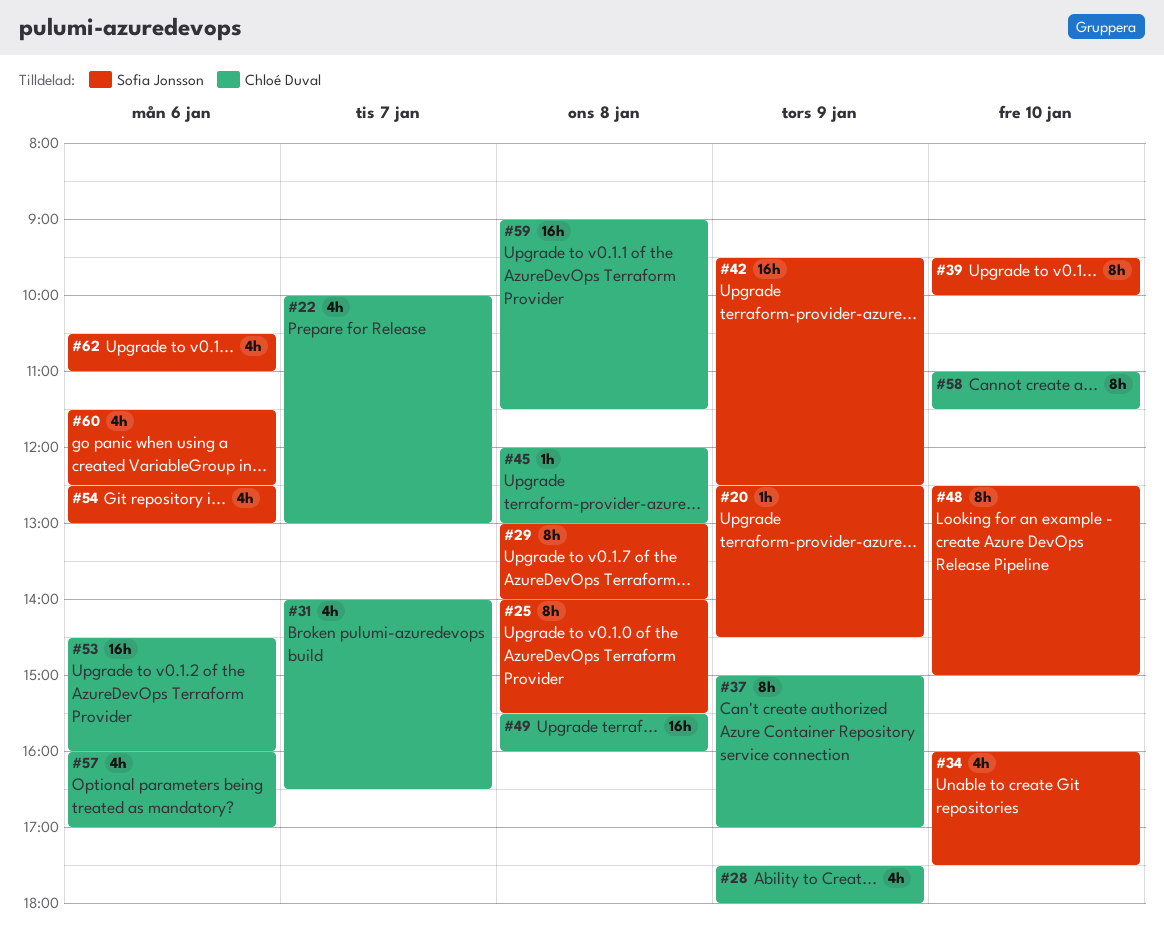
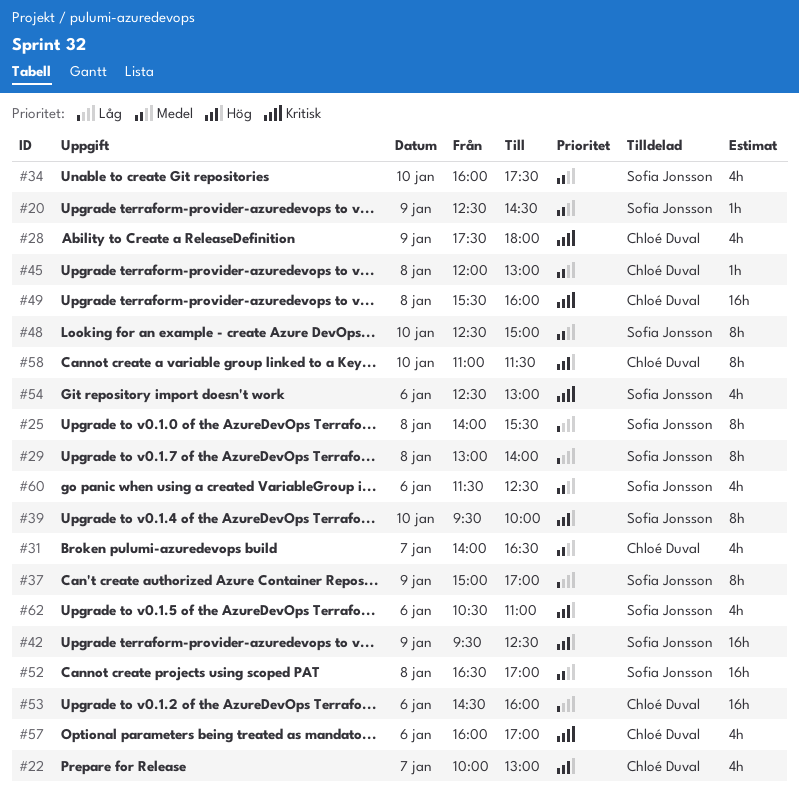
#37, owner: Chloé Duval -> Sofia Jonsson
#52: none -> present
#59: present -> none

